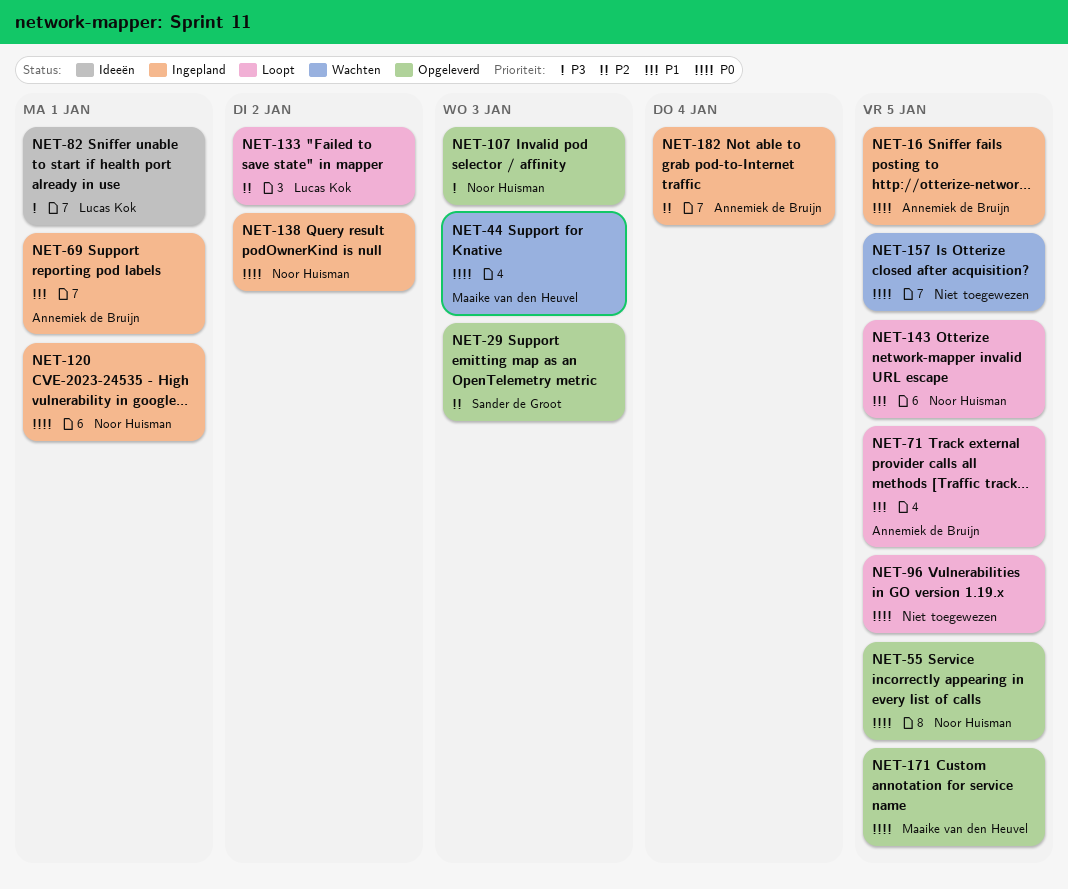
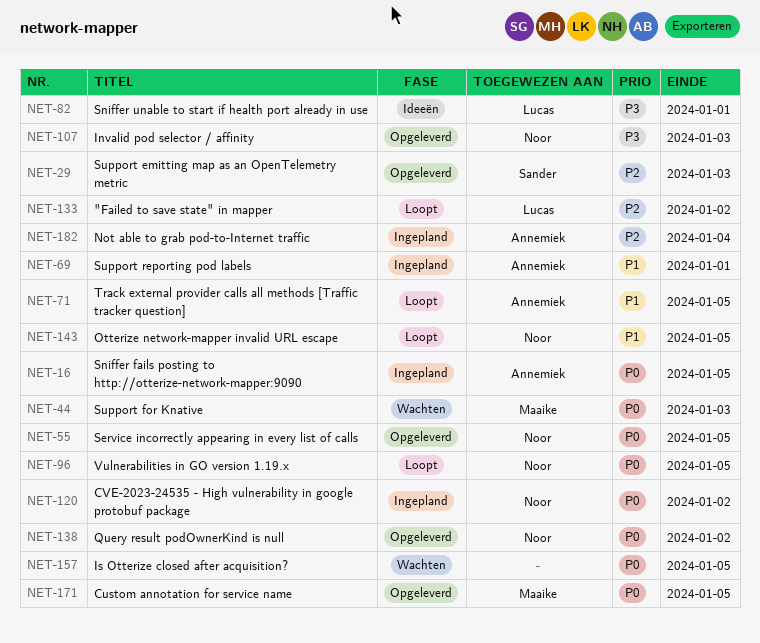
NET-96, owner: none -> Noor Huisman
NET-120, due: Jan 1 -> Jan 2
NET-138, status: Ingepland -> Opgeleverd

